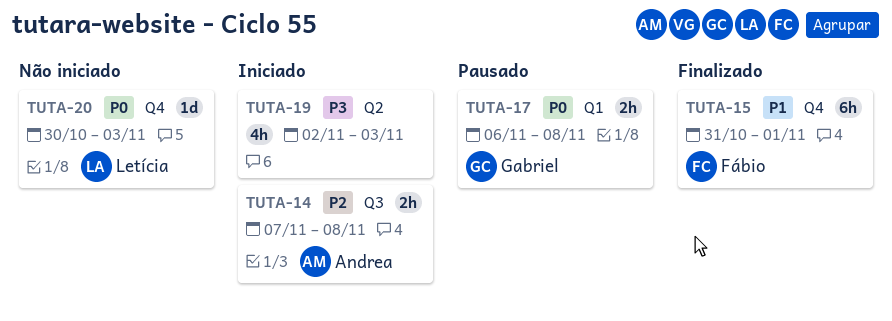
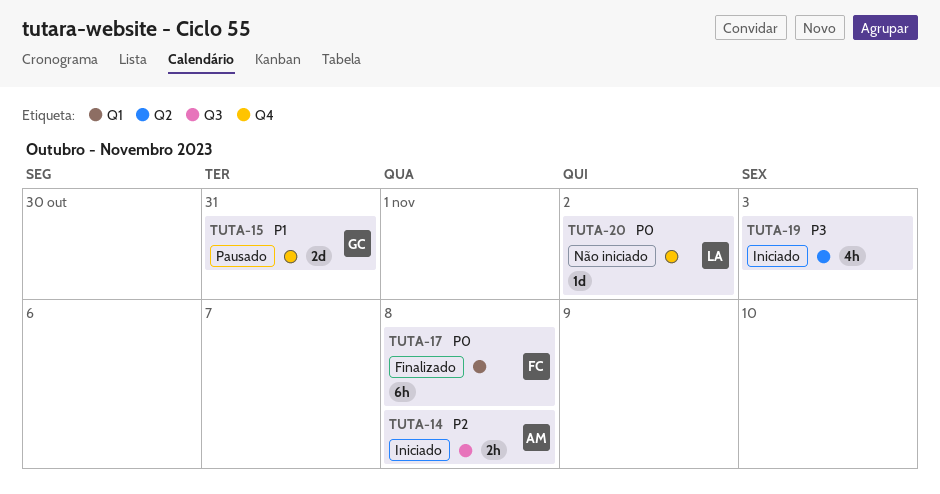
TUTA-15, status: Finalizado -> Pausado
TUTA-15, owner: Fábio -> Gabriel
TUTA-15, estimate: 6h -> 2d
TUTA-15, due: Nov 1 -> Oct 31
TUTA-17, status: Pausado -> Finalizado
TUTA-17, owner: Gabriel -> Fábio
TUTA-17, estimate: 2h -> 6h
TUTA-20, due: Nov 3 -> Nov 2

